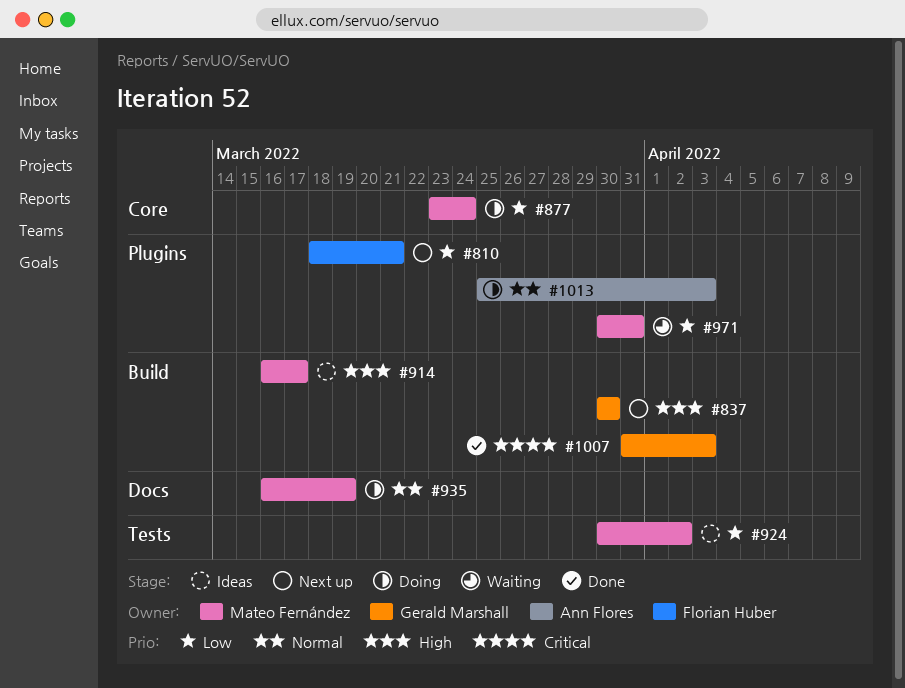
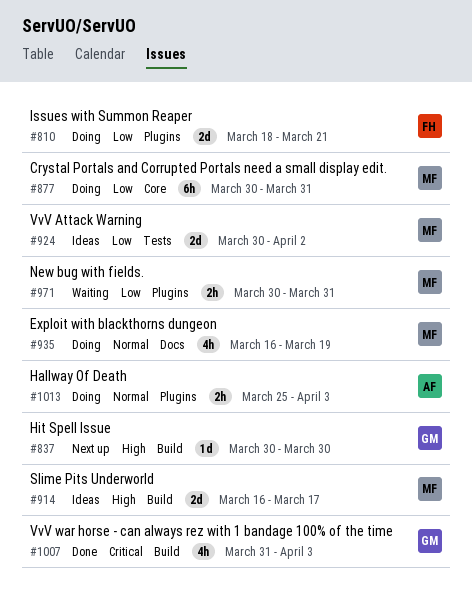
#810, status: Next up -> Doing
#877, start: Mar 23 -> Mar 30
#877, due: Mar 24 -> Mar 31

